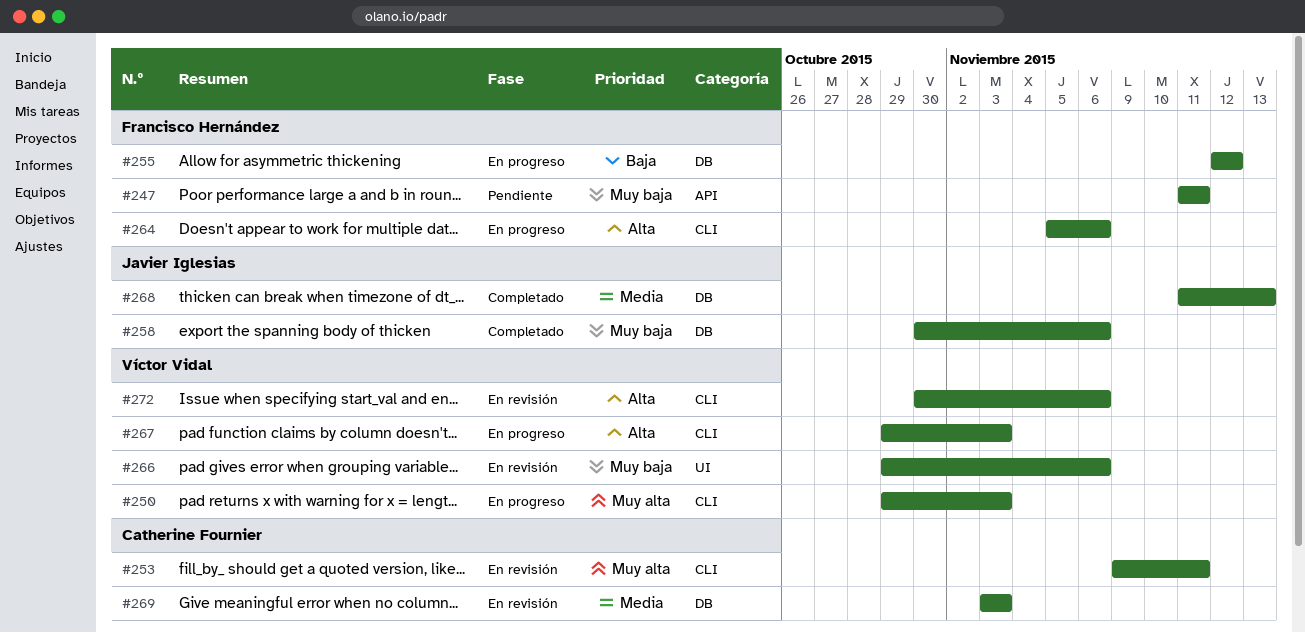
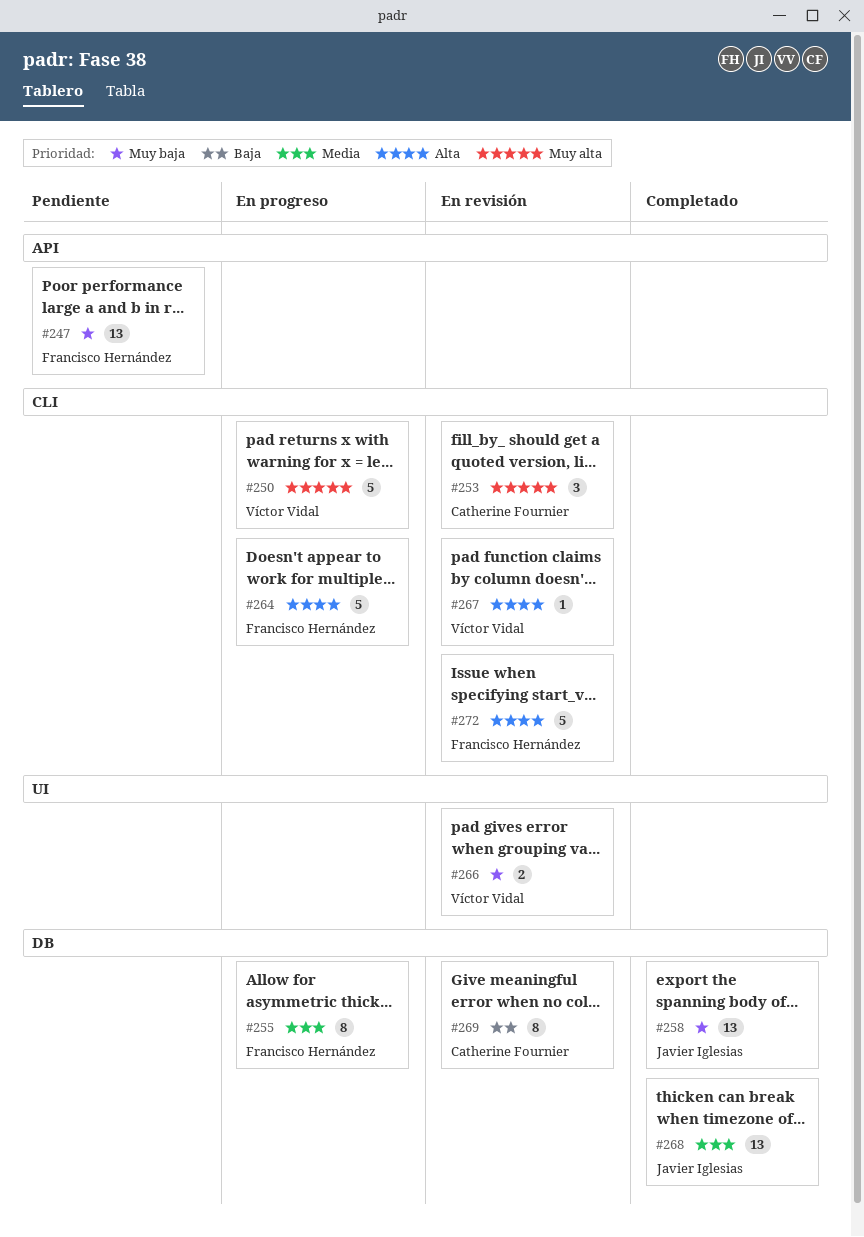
#255, priority: Baja -> Media
#267, status: En progreso -> En revisión
#269, priority: Media -> Baja
#272, owner: Víctor Vidal -> Francisco Hernández

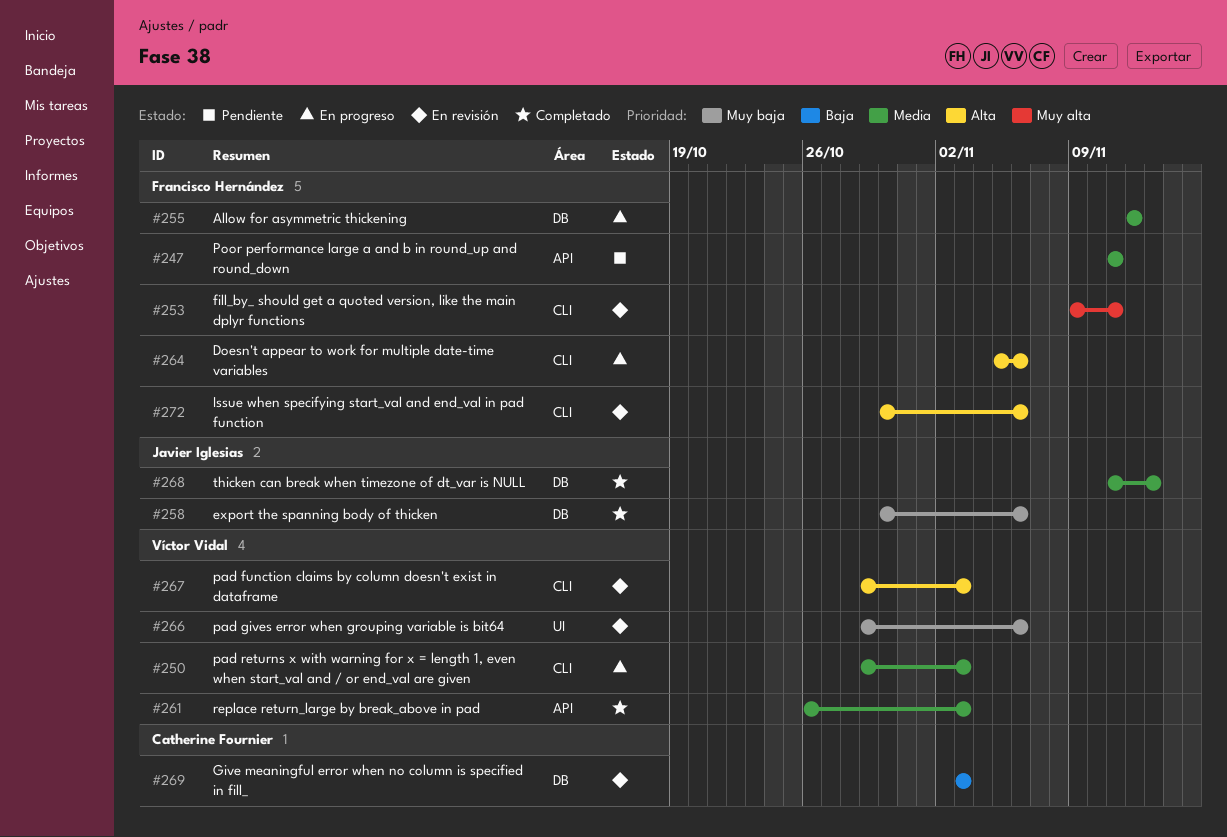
#247, priority: Muy baja -> Media
#250, priority: Muy alta -> Media
#253, owner: Catherine Fournier -> Francisco Hernández
#261: none -> present

